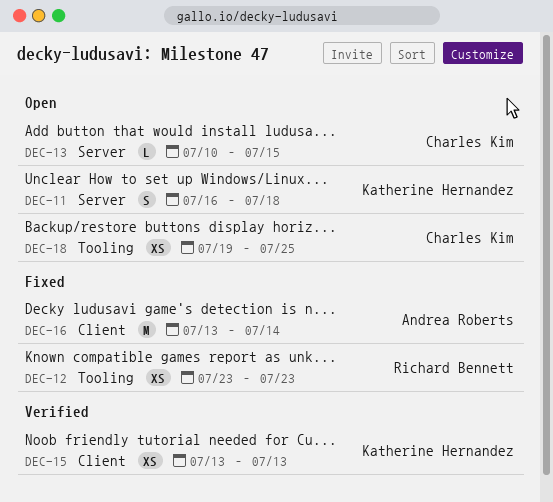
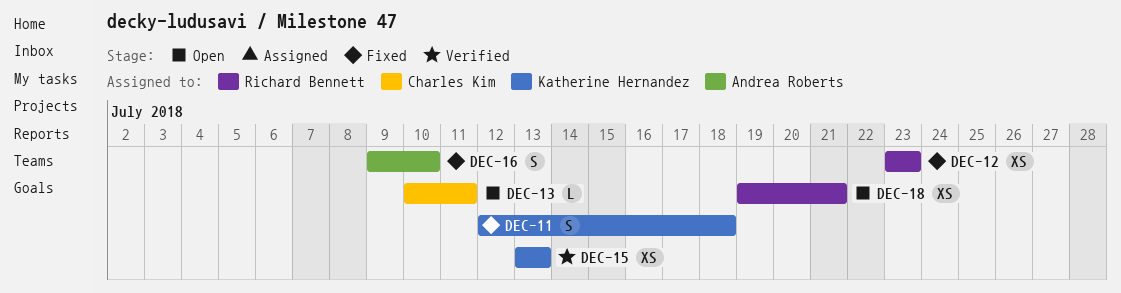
DEC-11, status: Open -> Fixed
DEC-11, start: Jul 16 -> Jul 12
DEC-13, due: Jul 15 -> Jul 11
DEC-16, estimate: M -> S
DEC-16, start: Jul 13 -> Jul 9
DEC-16, due: Jul 14 -> Jul 10
DEC-18, owner: Charles Kim -> Richard Bennett
DEC-18, due: Jul 25 -> Jul 21

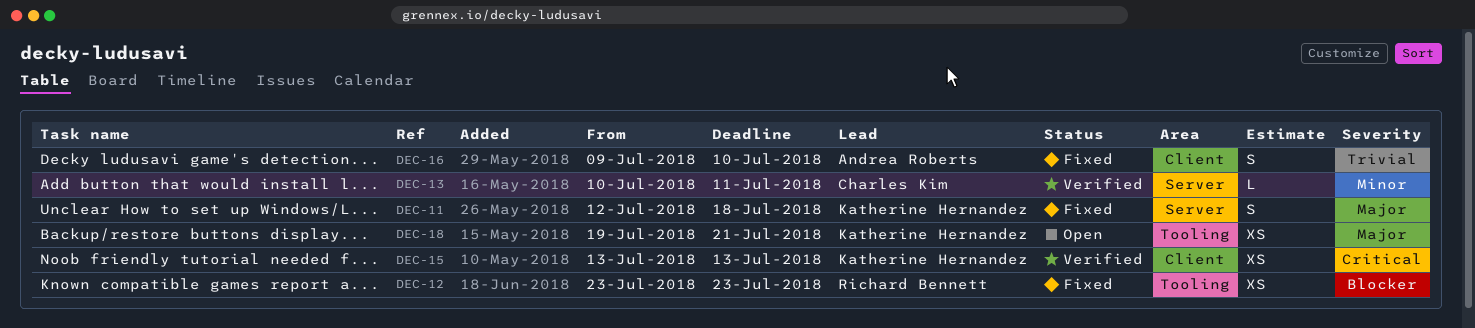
DEC-13, status: Open -> Verified
DEC-18, owner: Richard Bennett -> Katherine Hernandez

